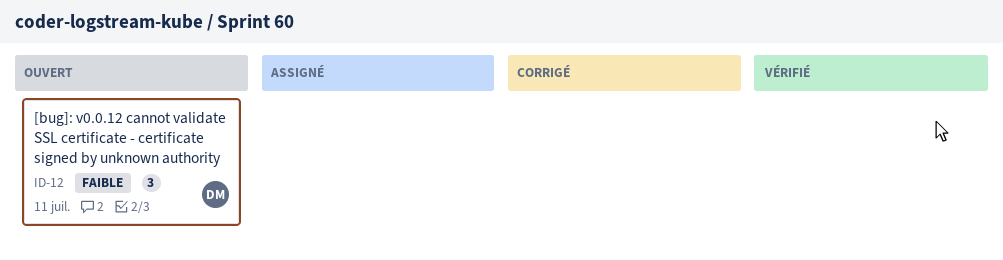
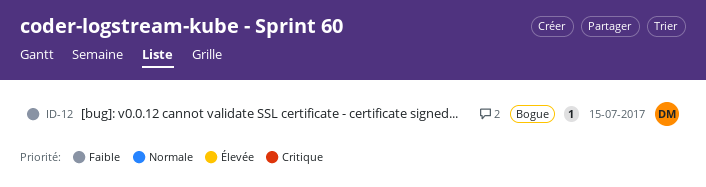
ID-12, estimate: 3 -> 1
ID-12, due: Jul 11 -> Jul 15

